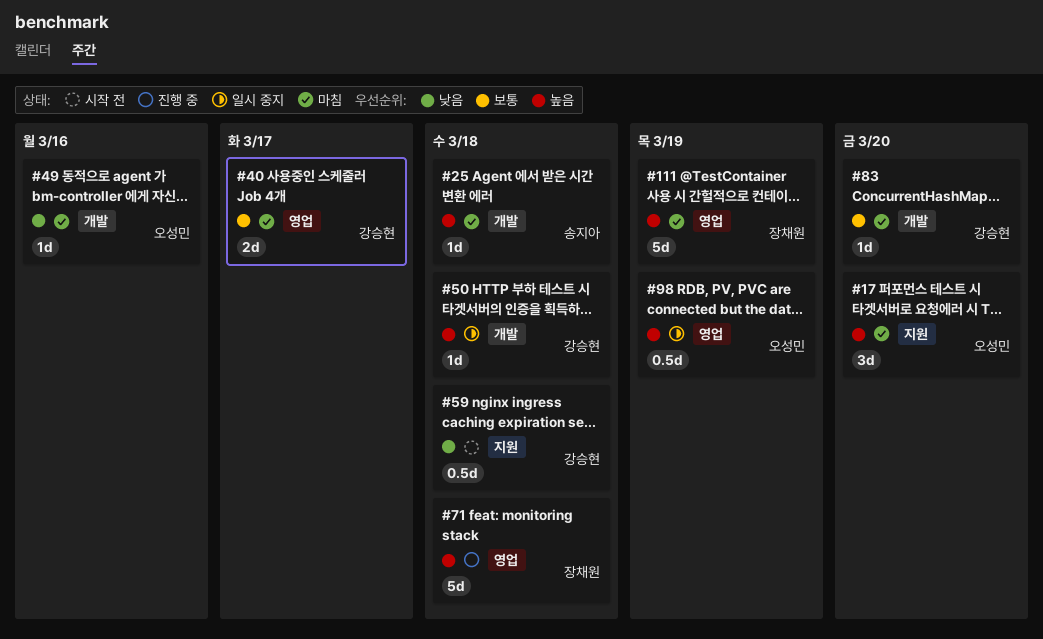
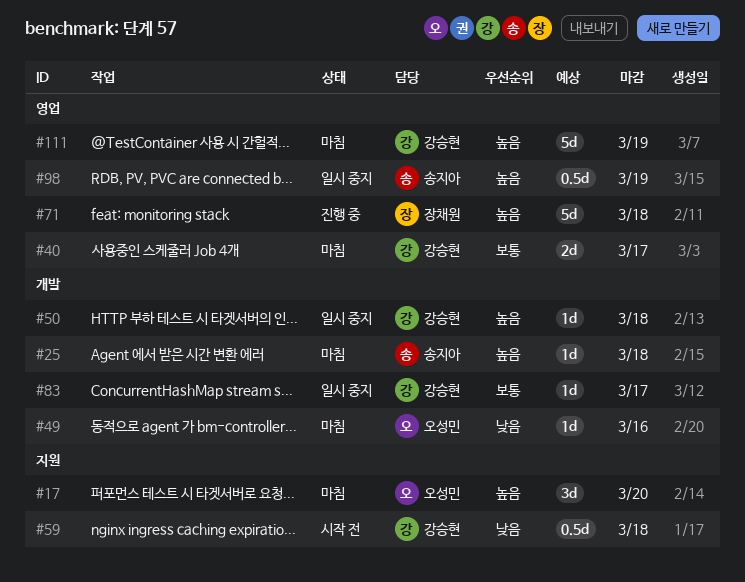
#83, status: 마침 -> 일시 중지
#83, due: Mar 20 -> Mar 17
#98, owner: 오성민 -> 송지아
#111, owner: 장채원 -> 강승현

